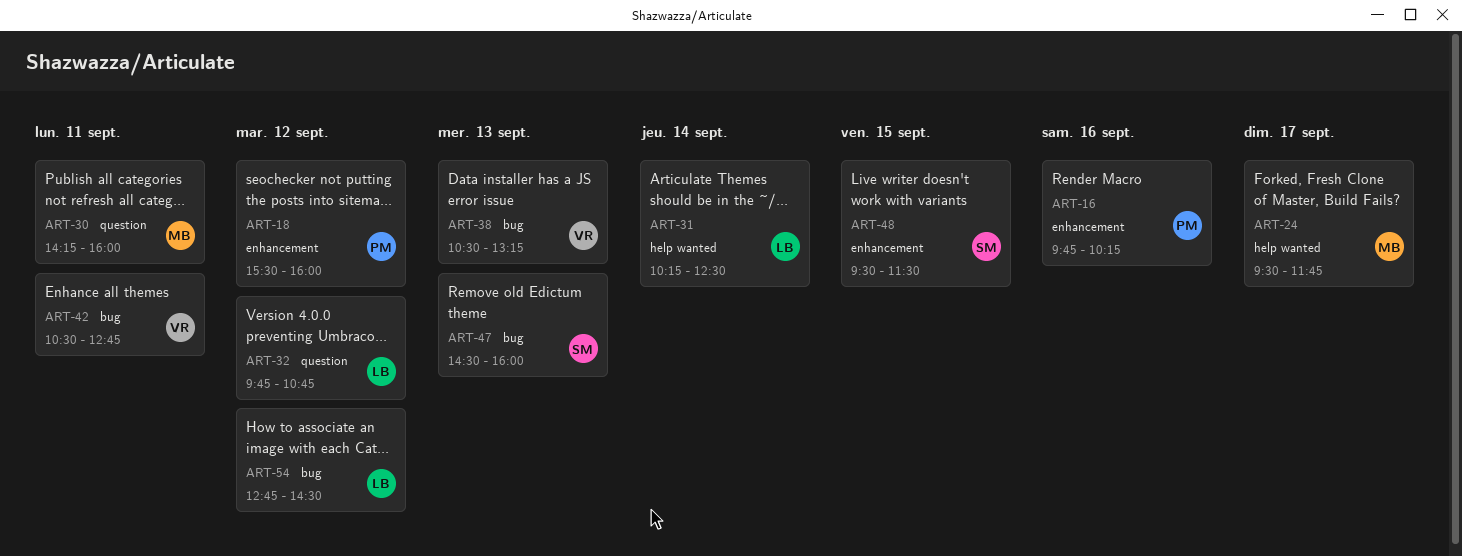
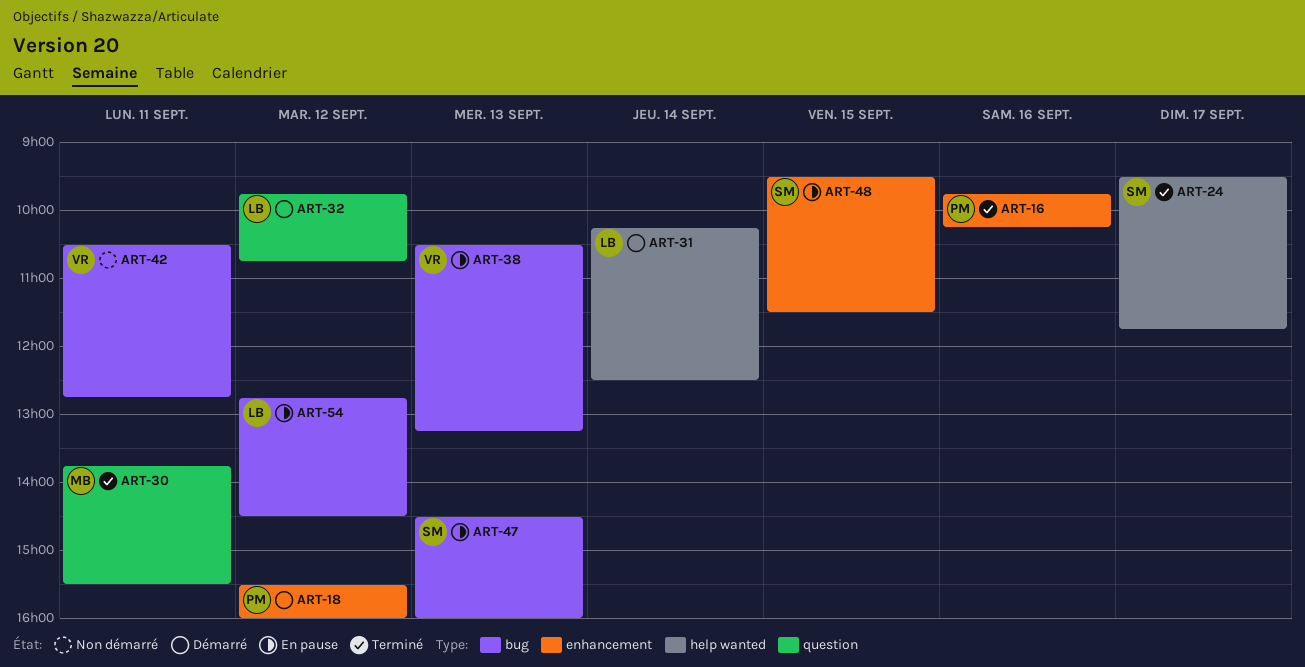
ART-24, owner: MB -> SM
ART-30, begins: 14:15 -> 13:45
ART-30, ends: 16:00 -> 15:30

